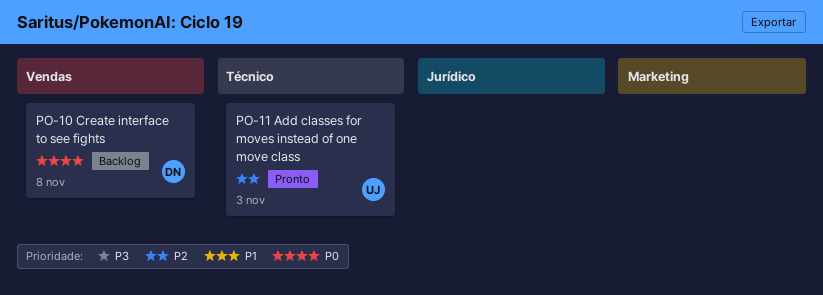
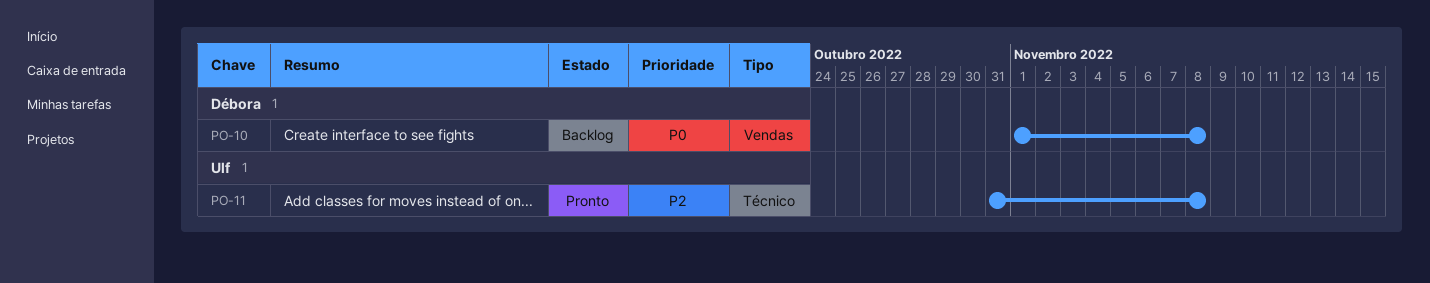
PO-11, due: Nov 3 -> Nov 8

